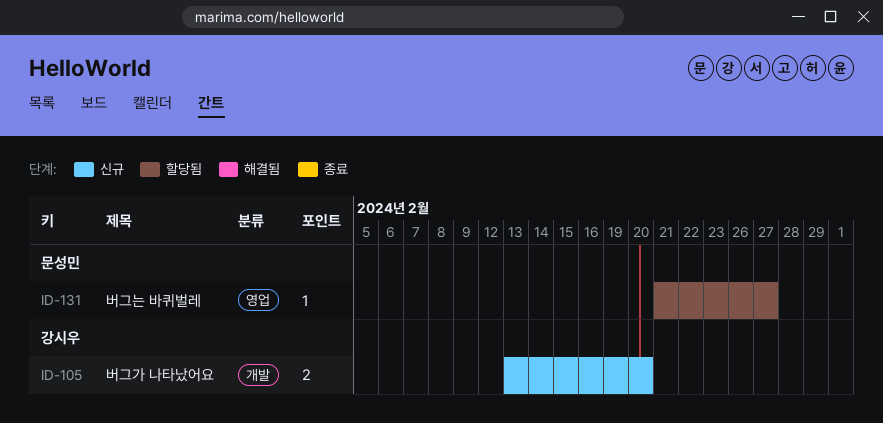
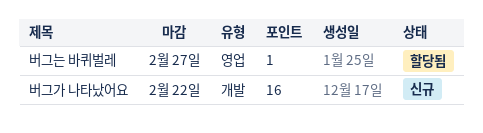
버그가 나타났어요, estimate: 2 -> 16
버그가 나타났어요, due: Feb 20 -> Feb 22

